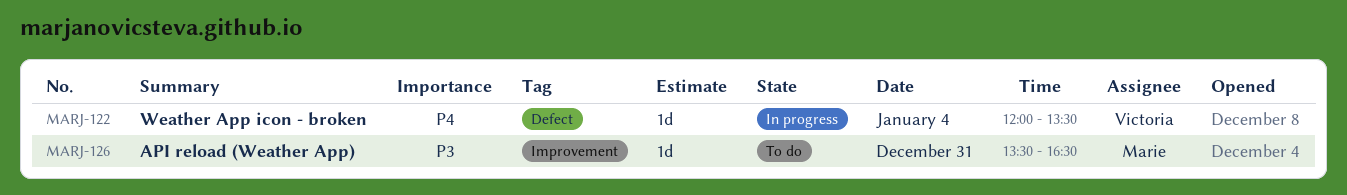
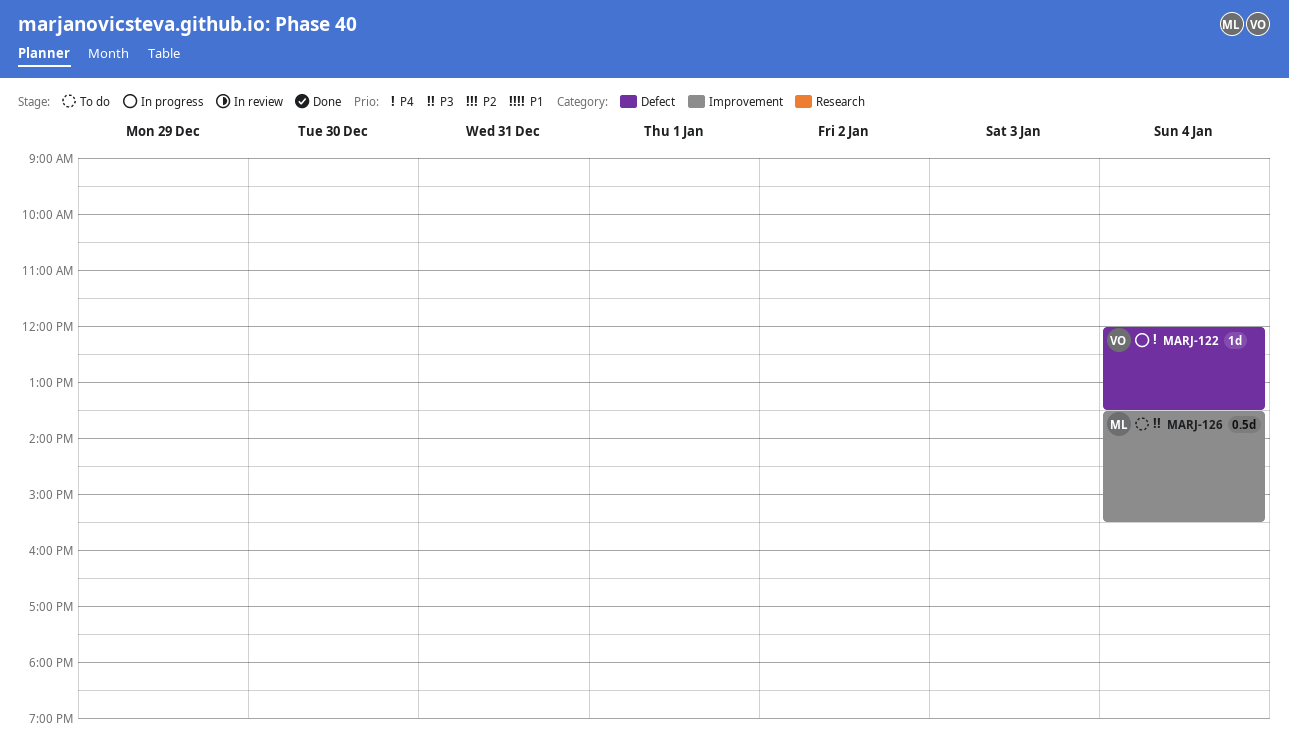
MARJ-126, estimate: 1d -> 0.5d
MARJ-126, day: Dec 31 -> Jan 4
MARJ-126, ends: 16:30 -> 15:30

